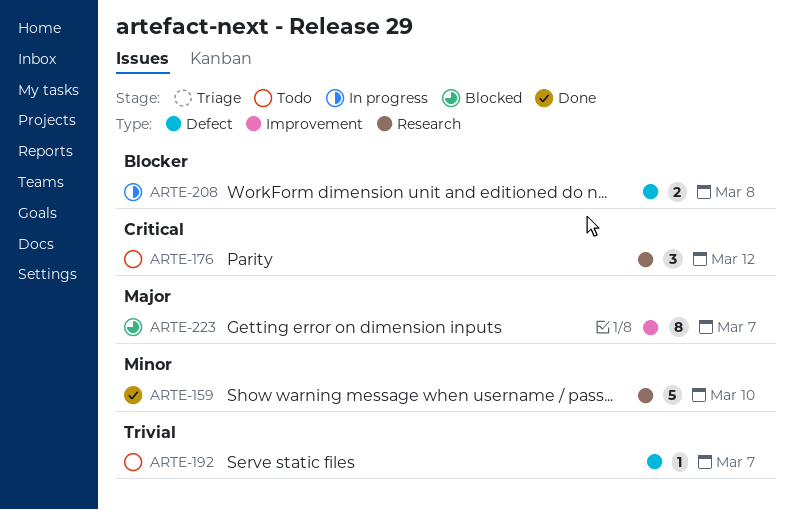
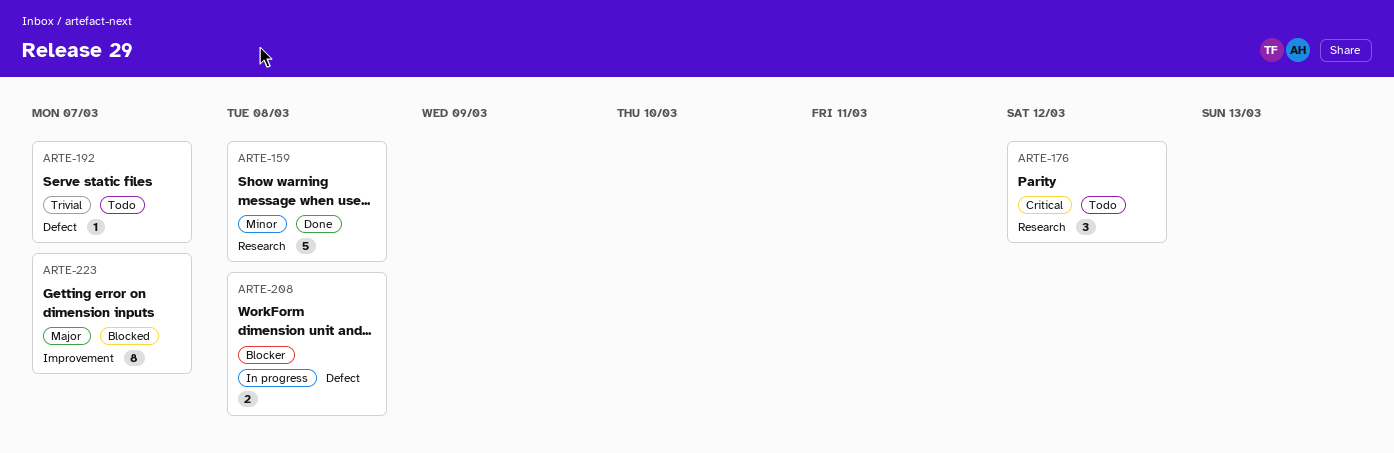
ARTE-159, due: Mar 10 -> Mar 8

